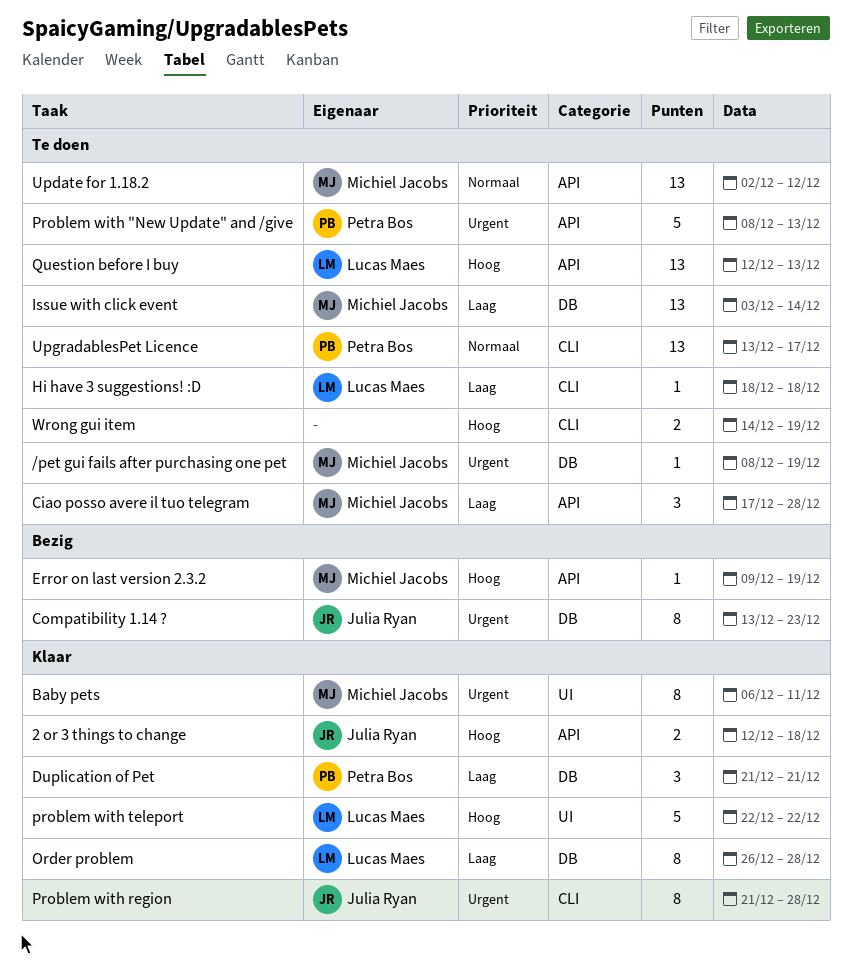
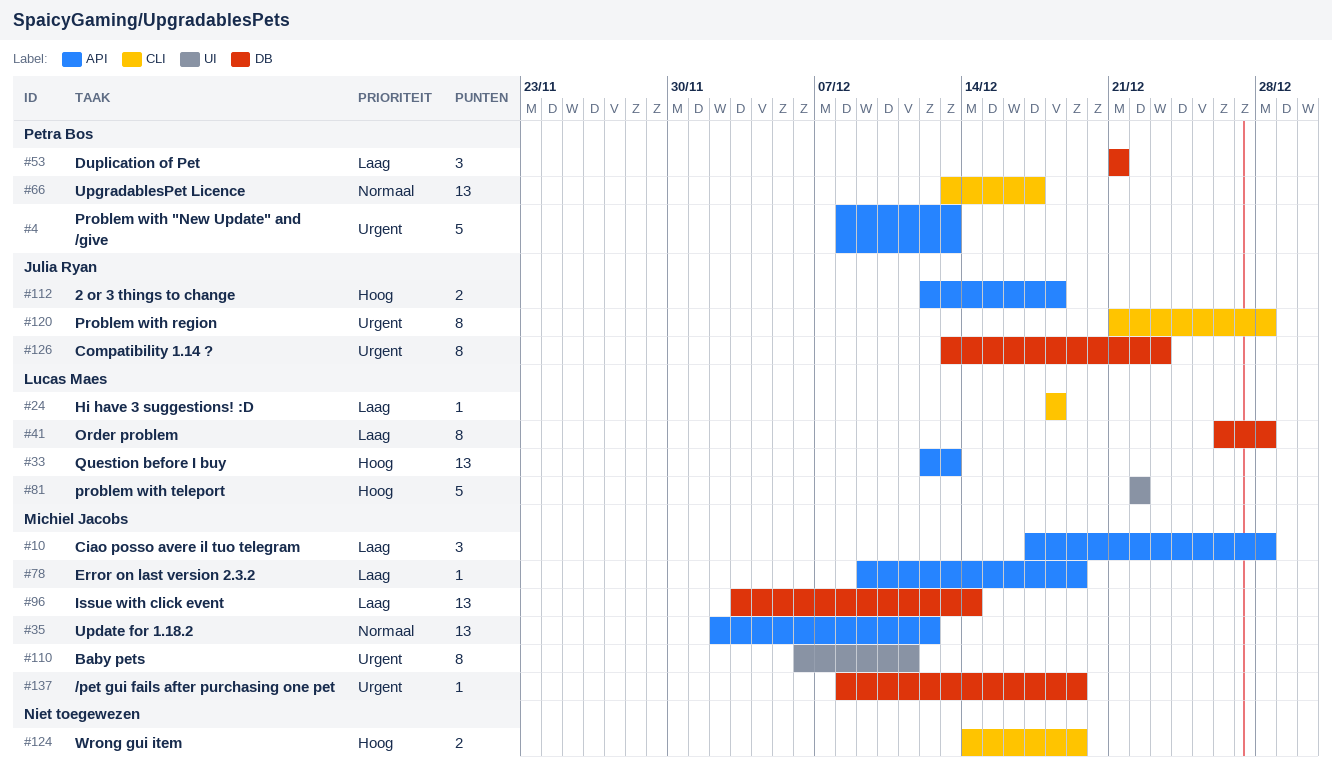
Error on last version 2.3.2, priority: Hoog -> Laag

